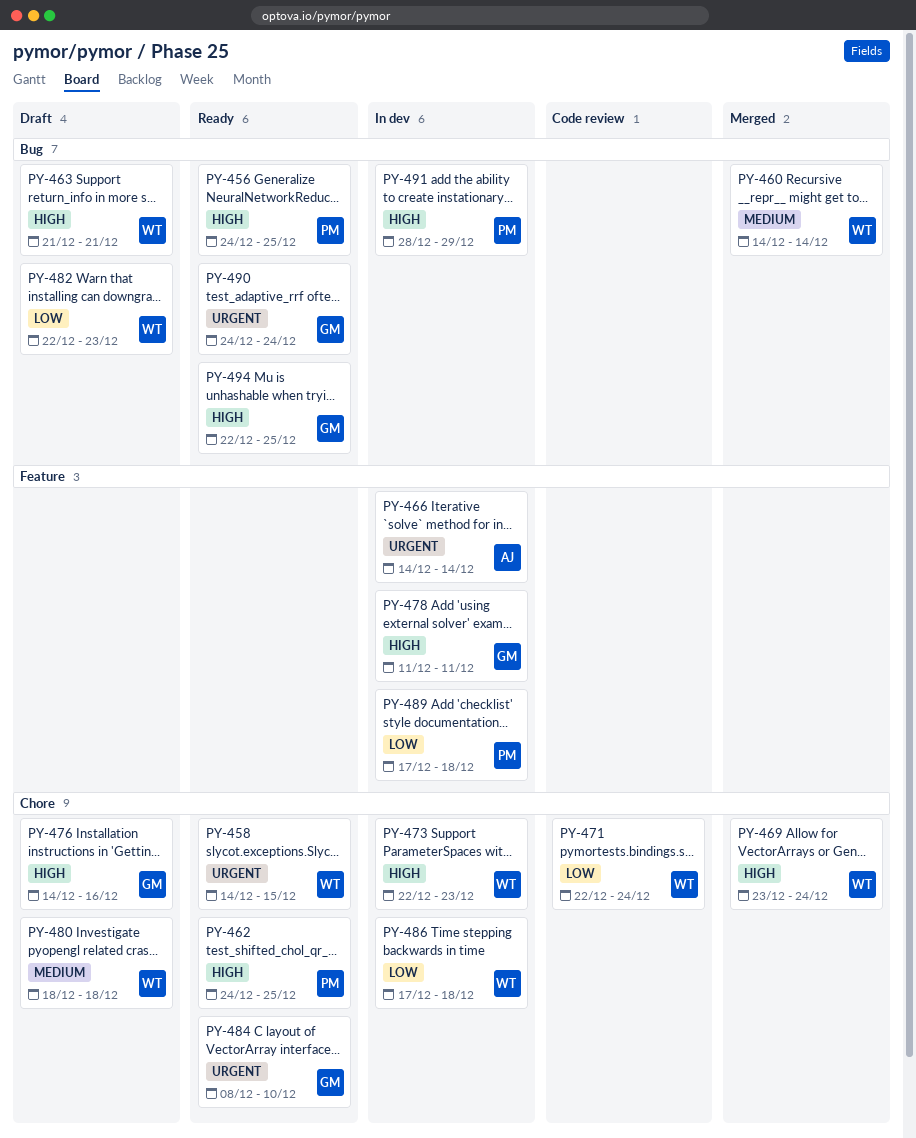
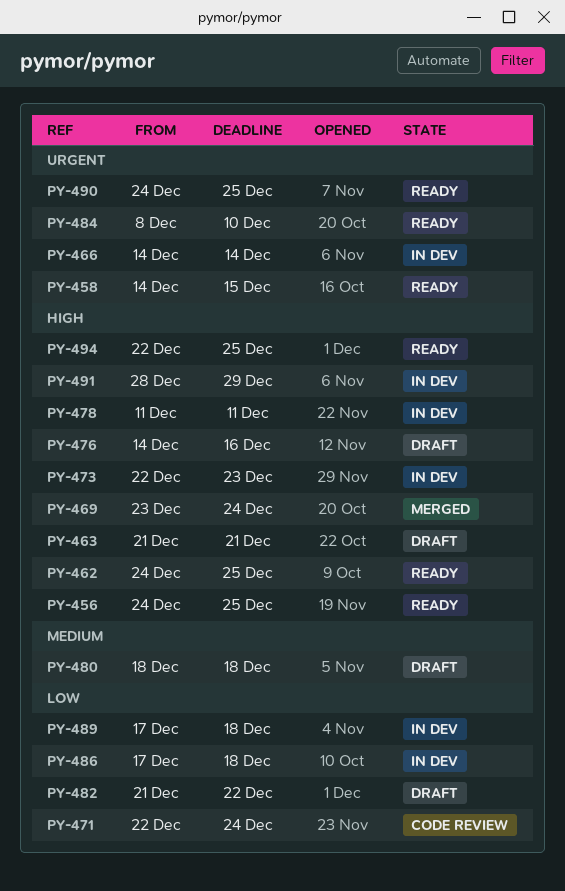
PY-460: present -> none
PY-482, start: Dec 22 -> Dec 21
PY-482, due: Dec 23 -> Dec 22
PY-490, due: Dec 24 -> Dec 25

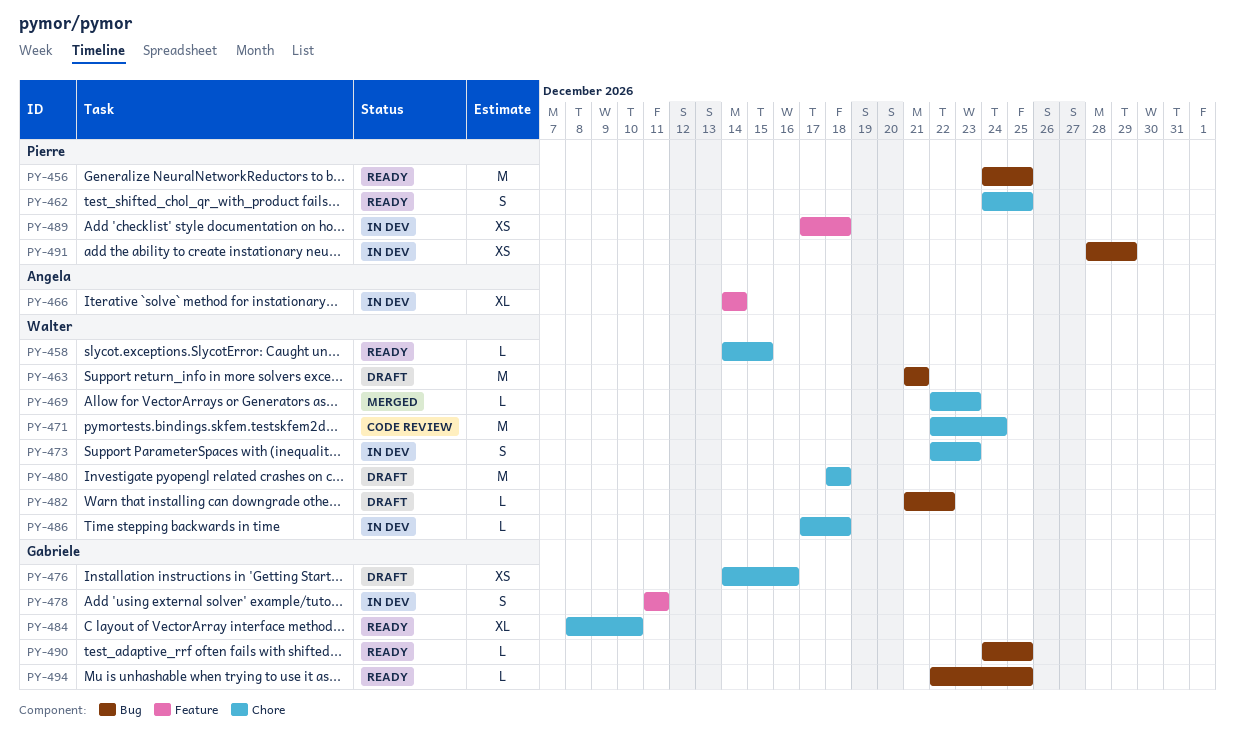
PY-469, start: Dec 23 -> Dec 22
PY-469, due: Dec 24 -> Dec 23

